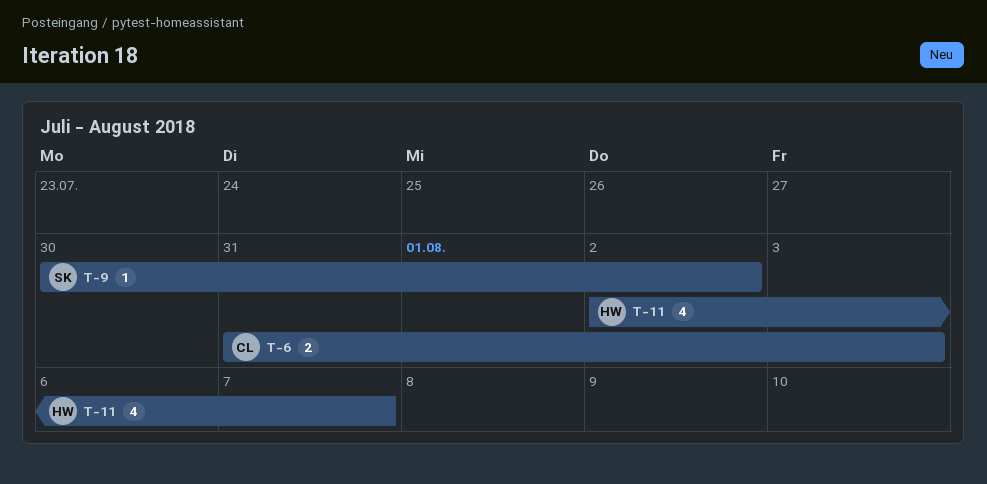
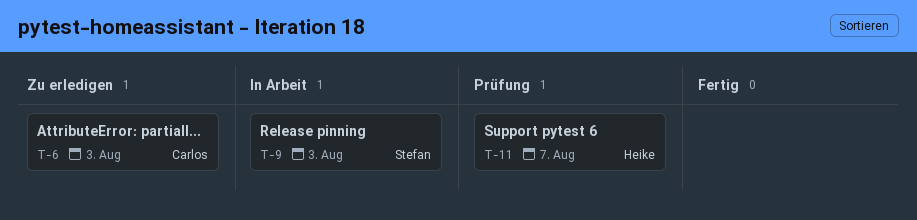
T-9, due: Aug 2 -> Aug 3

